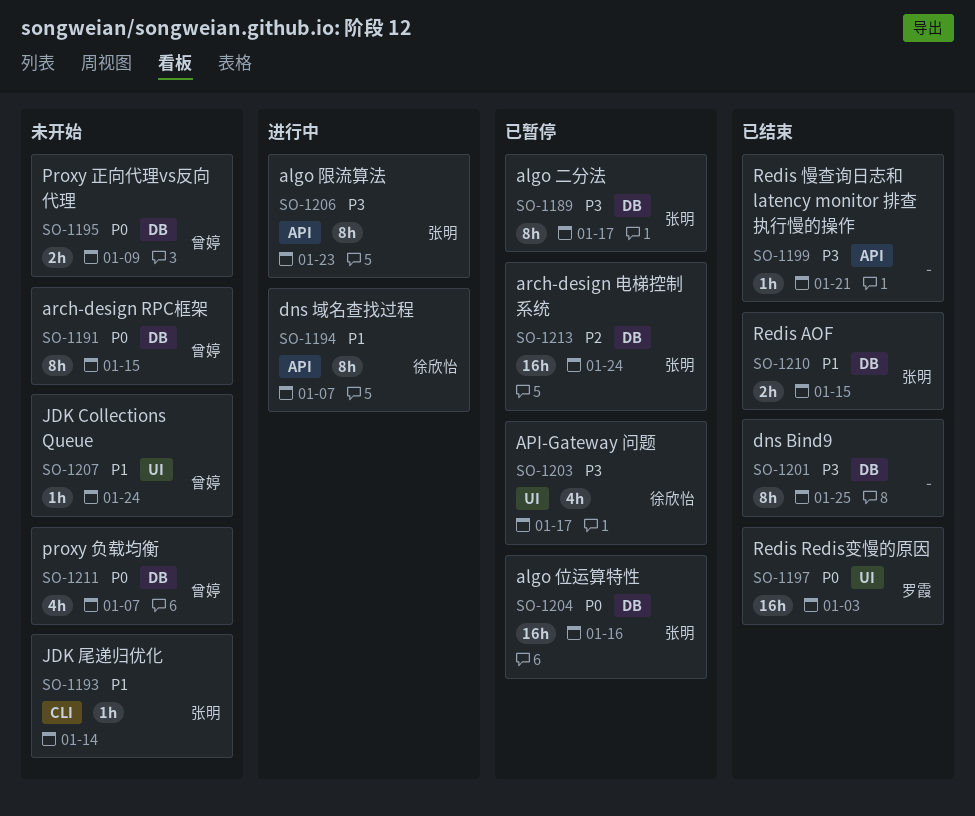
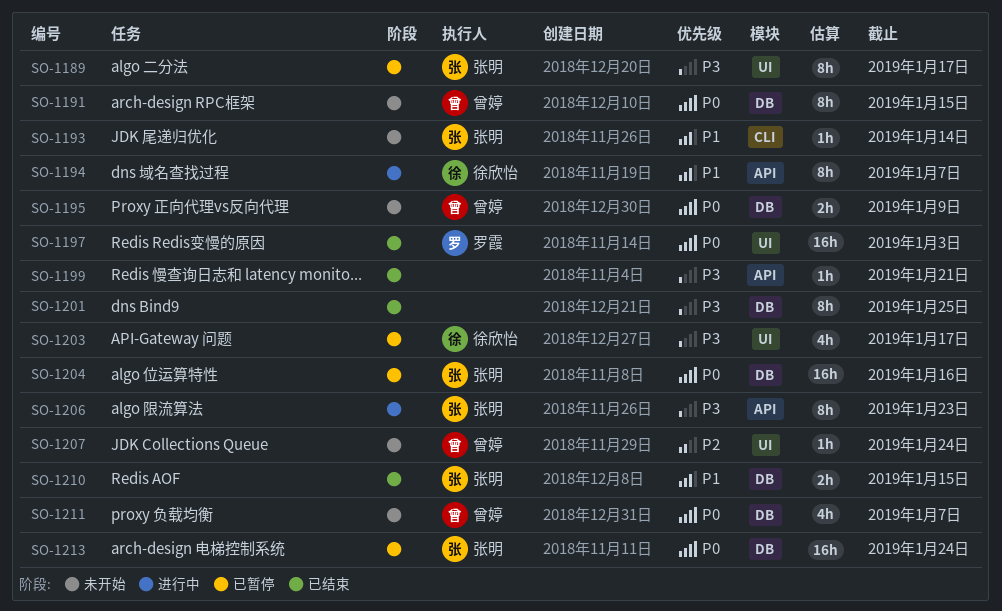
SO-1189, label: DB -> UI
SO-1207, priority: P1 -> P2
SO-1213, priority: P2 -> P0

